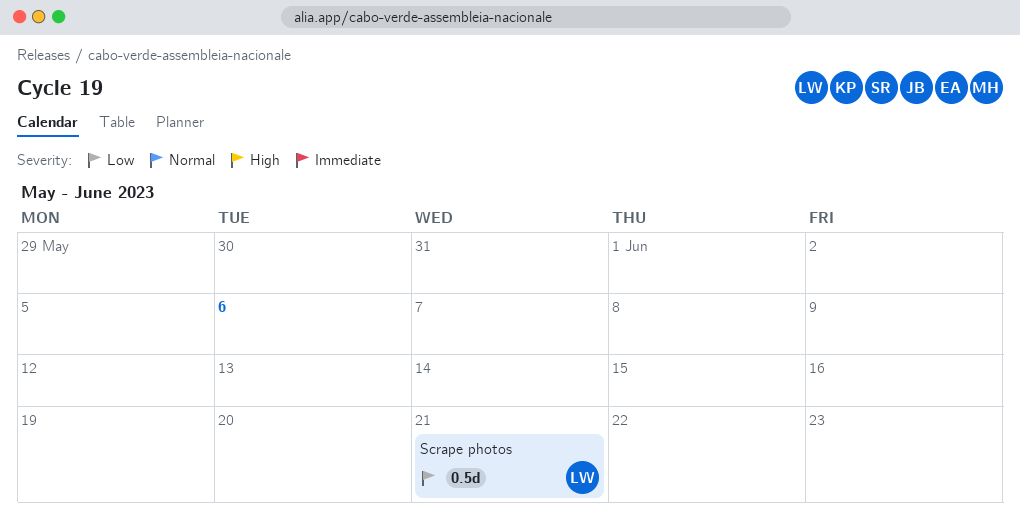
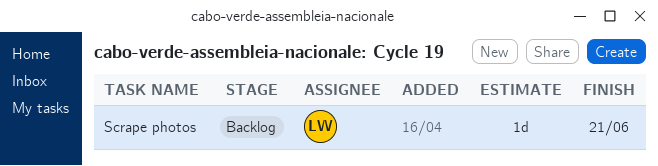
Scrape photos, estimate: 0.5d -> 1d

